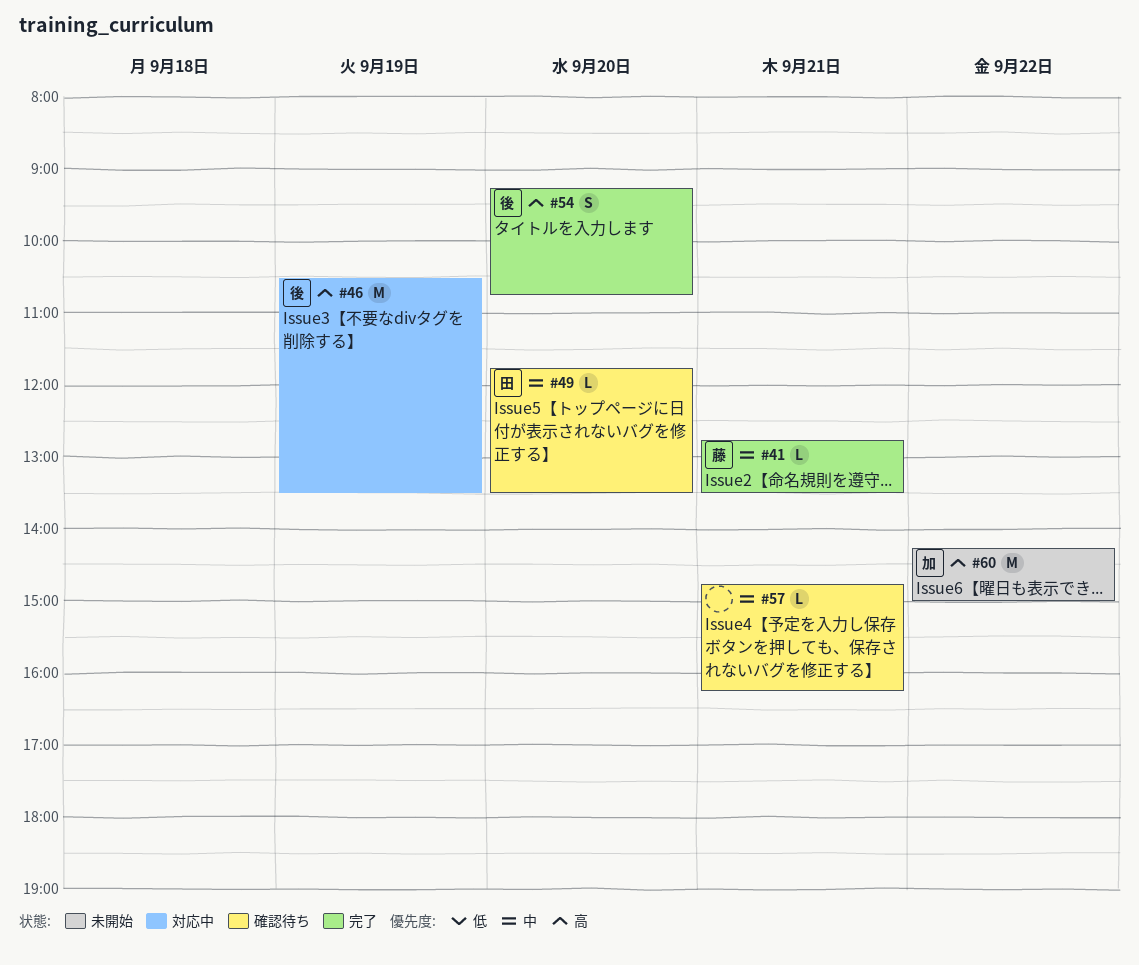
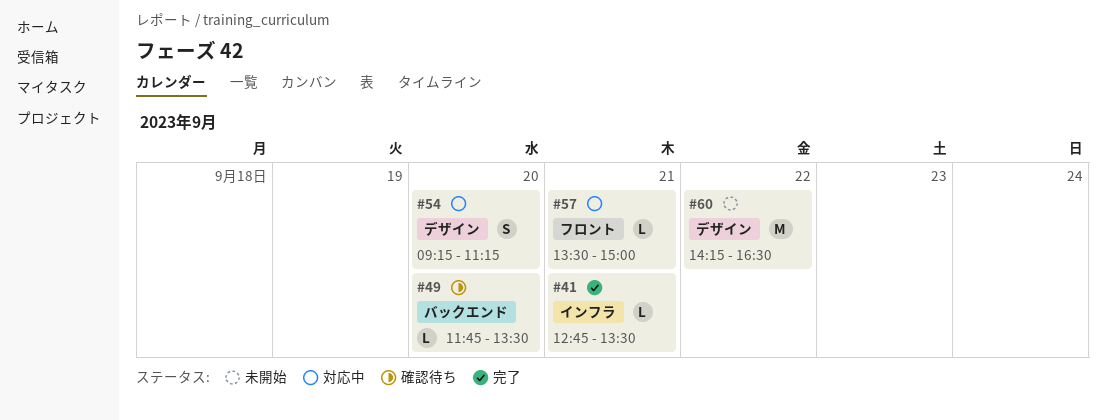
#46: present -> none
#54, status: 完了 -> 対応中
#54, ends: 10:45 -> 11:15
#57, status: 確認待ち -> 対応中
#57, begins: 14:45 -> 13:30
#57, ends: 16:15 -> 15:00
#60, ends: 15:00 -> 16:30

